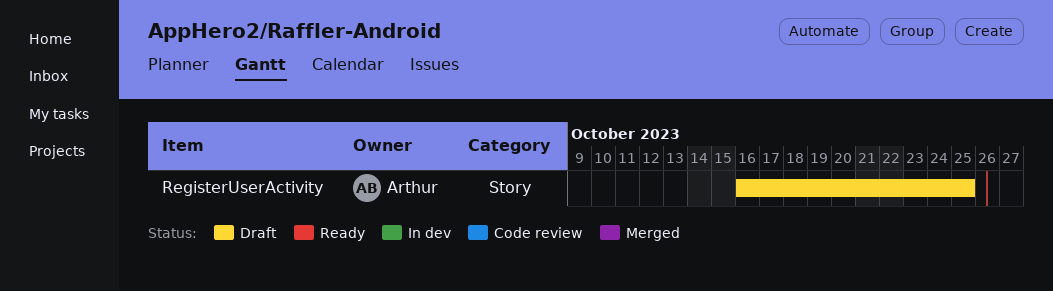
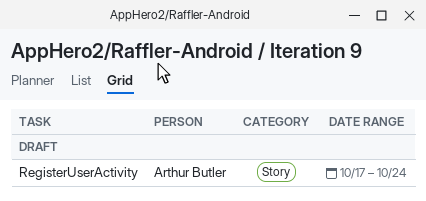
RegisterUserActivity, start: Oct 16 -> Oct 17
RegisterUserActivity, due: Oct 25 -> Oct 24

